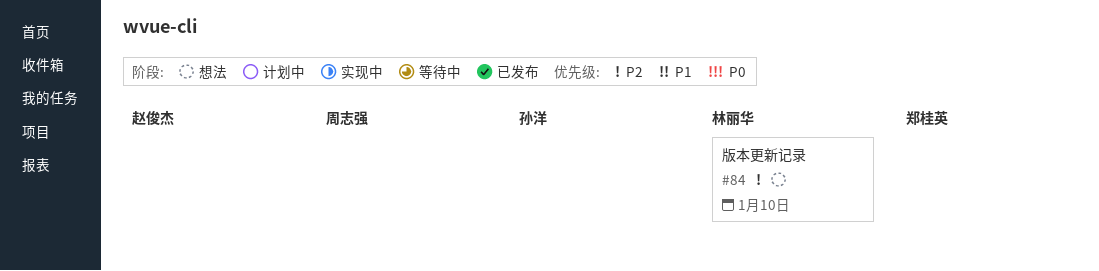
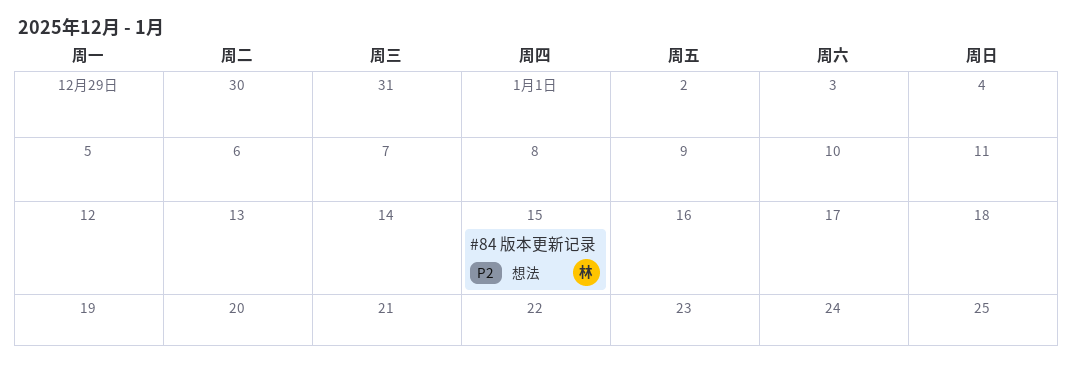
#84, due: Jan 10 -> Jan 15

